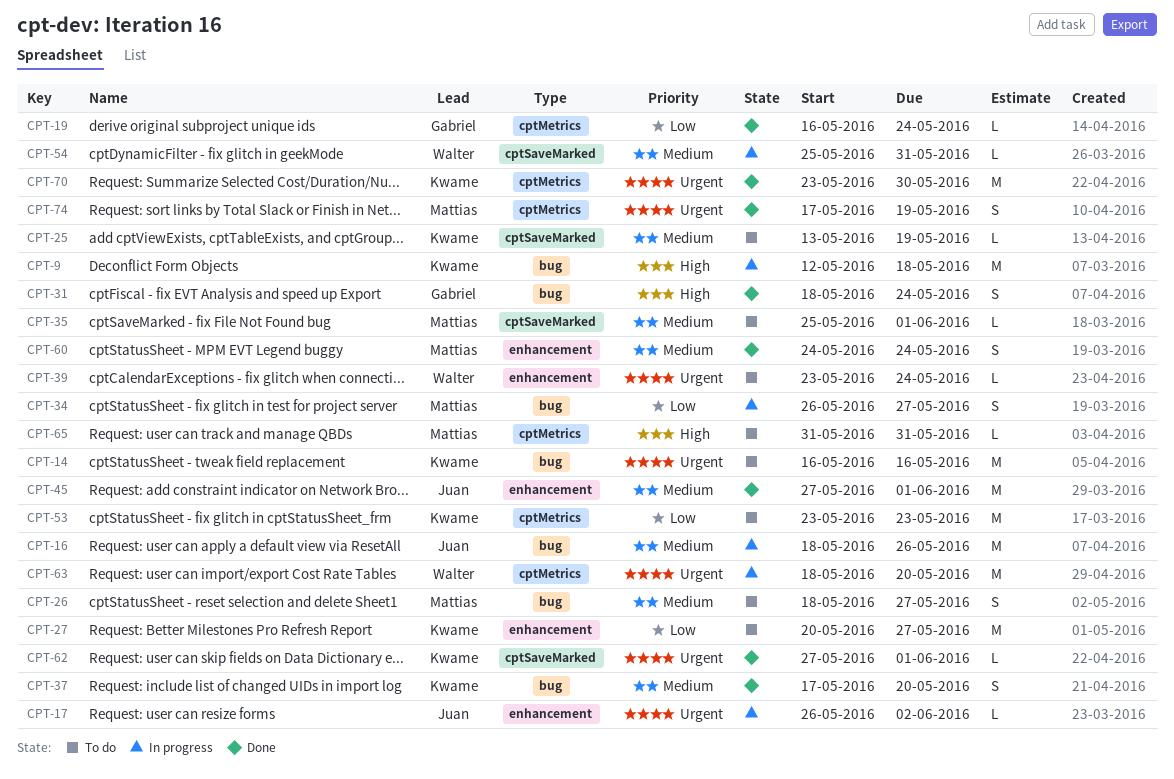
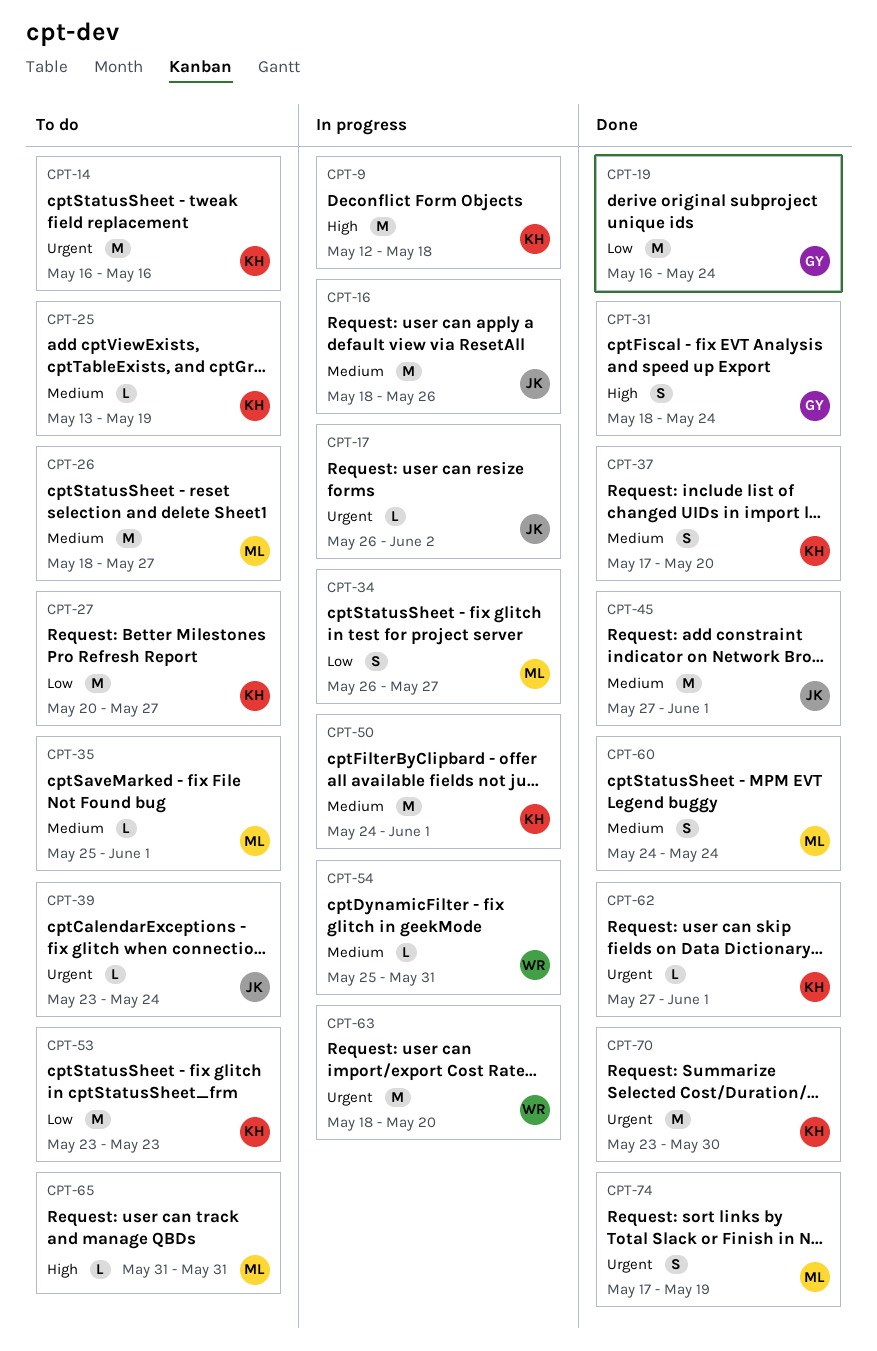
CPT-19, estimate: L -> M
CPT-26, estimate: S -> M
CPT-39, owner: Walter -> Juan
CPT-50: none -> present

